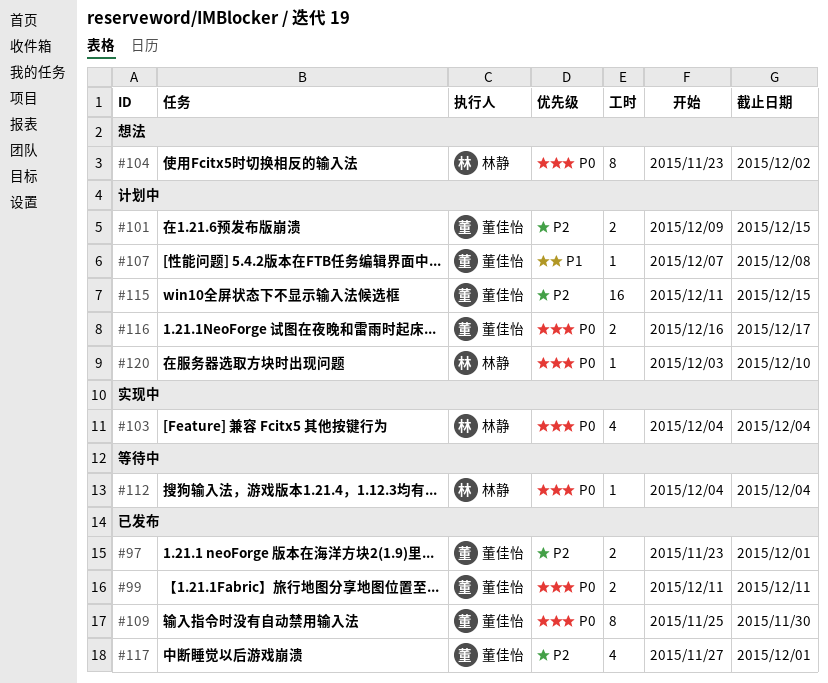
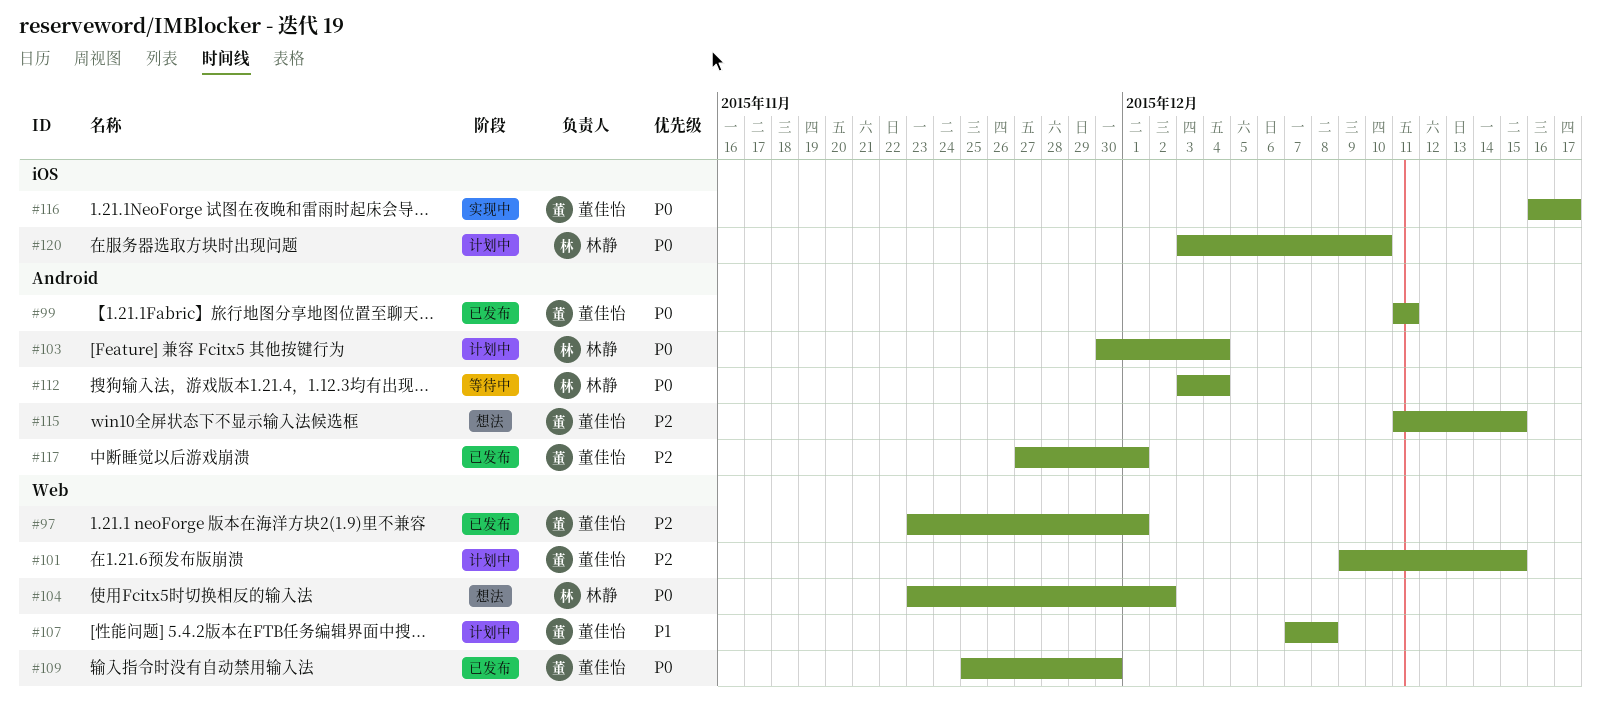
#103, status: 实现中 -> 计划中
#103, start: Dec 4 -> Nov 30
#112, start: Dec 4 -> Dec 3
#115, status: 计划中 -> 想法
#116, status: 计划中 -> 实现中

